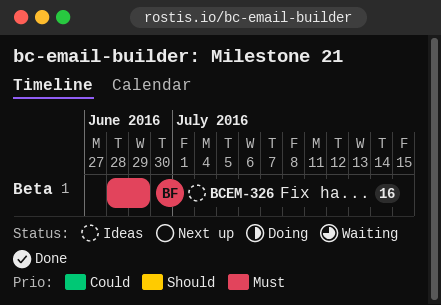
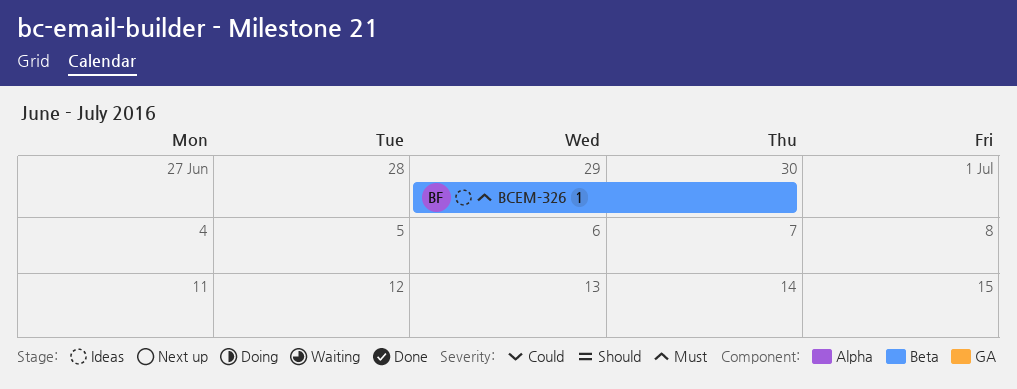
BCEM-326, estimate: 16 -> 1
BCEM-326, start: Jun 28 -> Jun 29
BCEM-326, due: Jun 29 -> Jun 30

